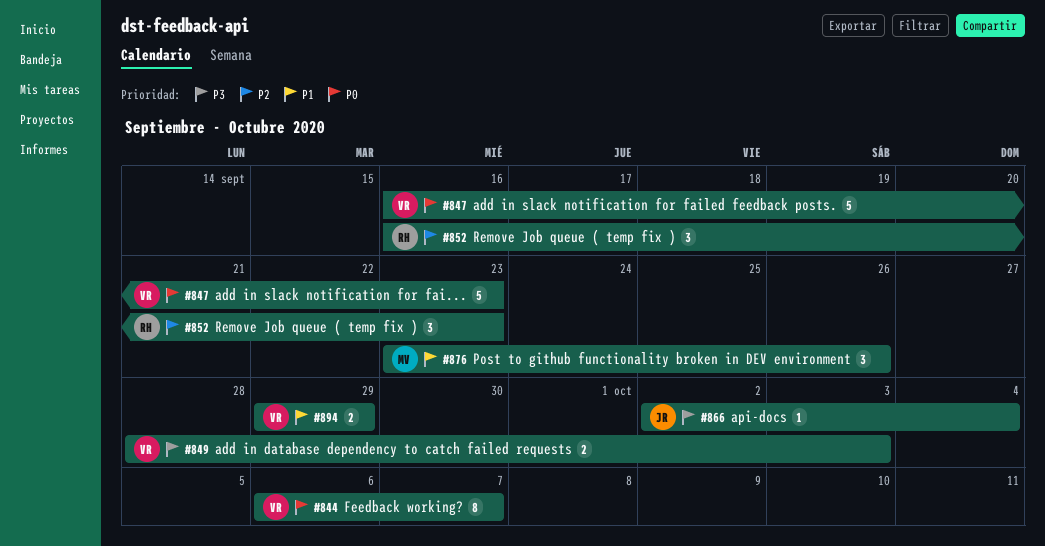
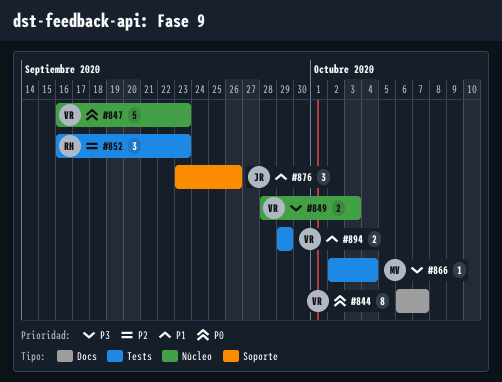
#866, owner: JR -> MV
#876, owner: MV -> JR

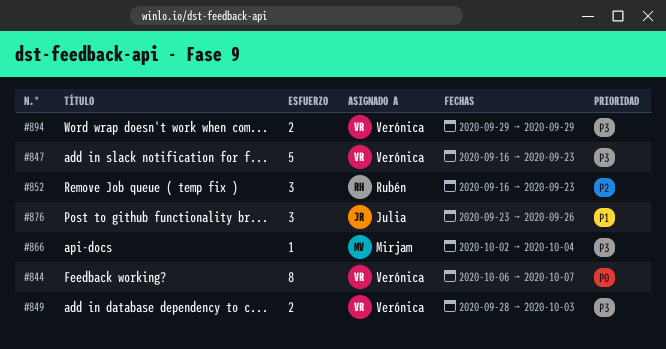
#847, priority: P0 -> P3
#894, priority: P1 -> P3

